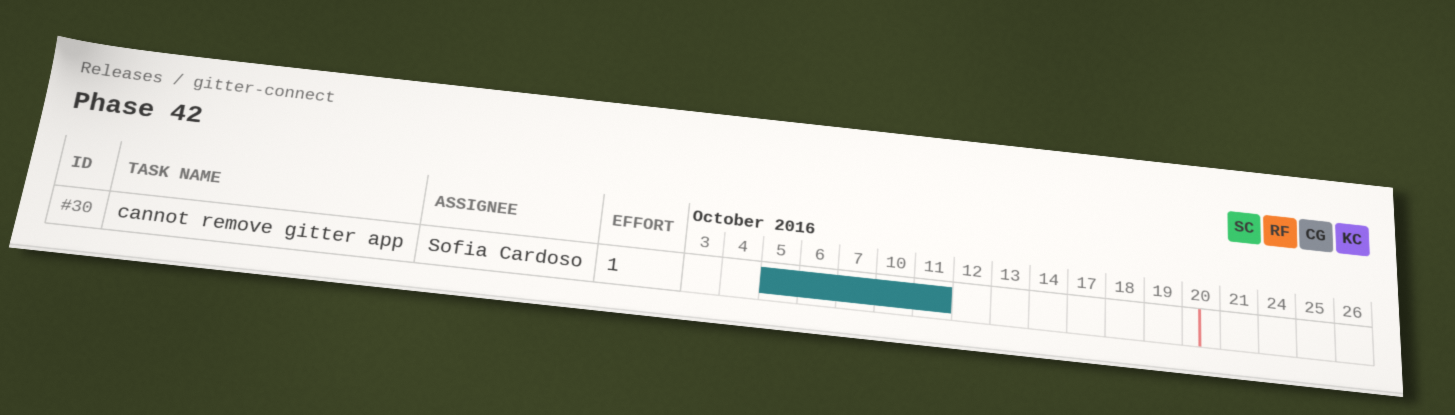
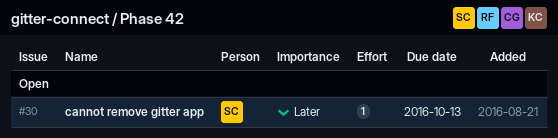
#30, due: Oct 11 -> Oct 13

